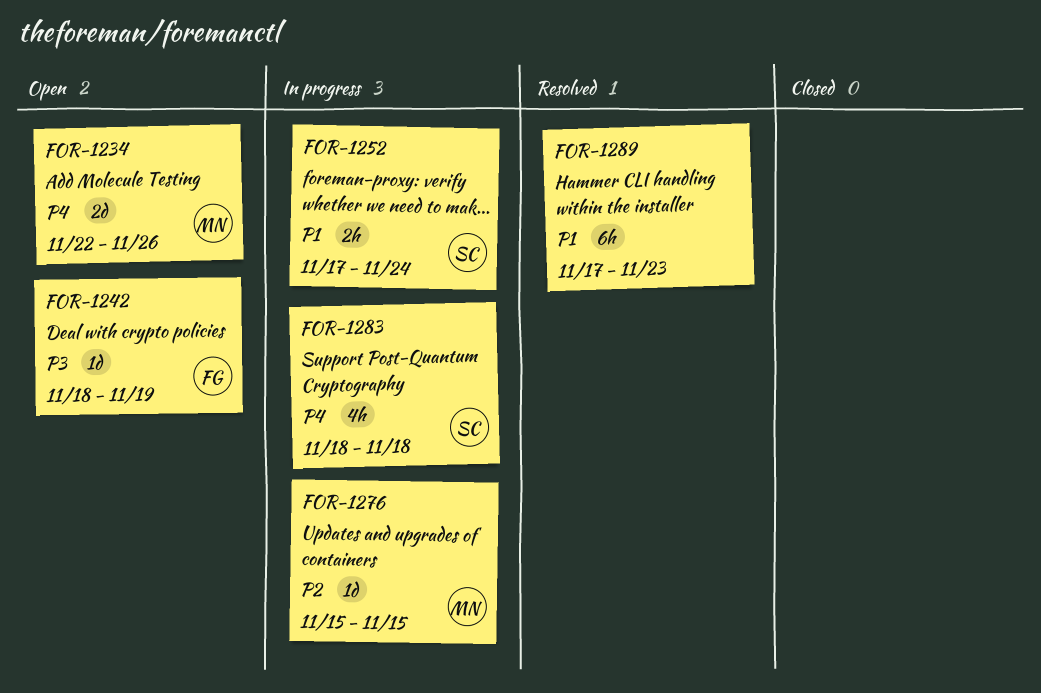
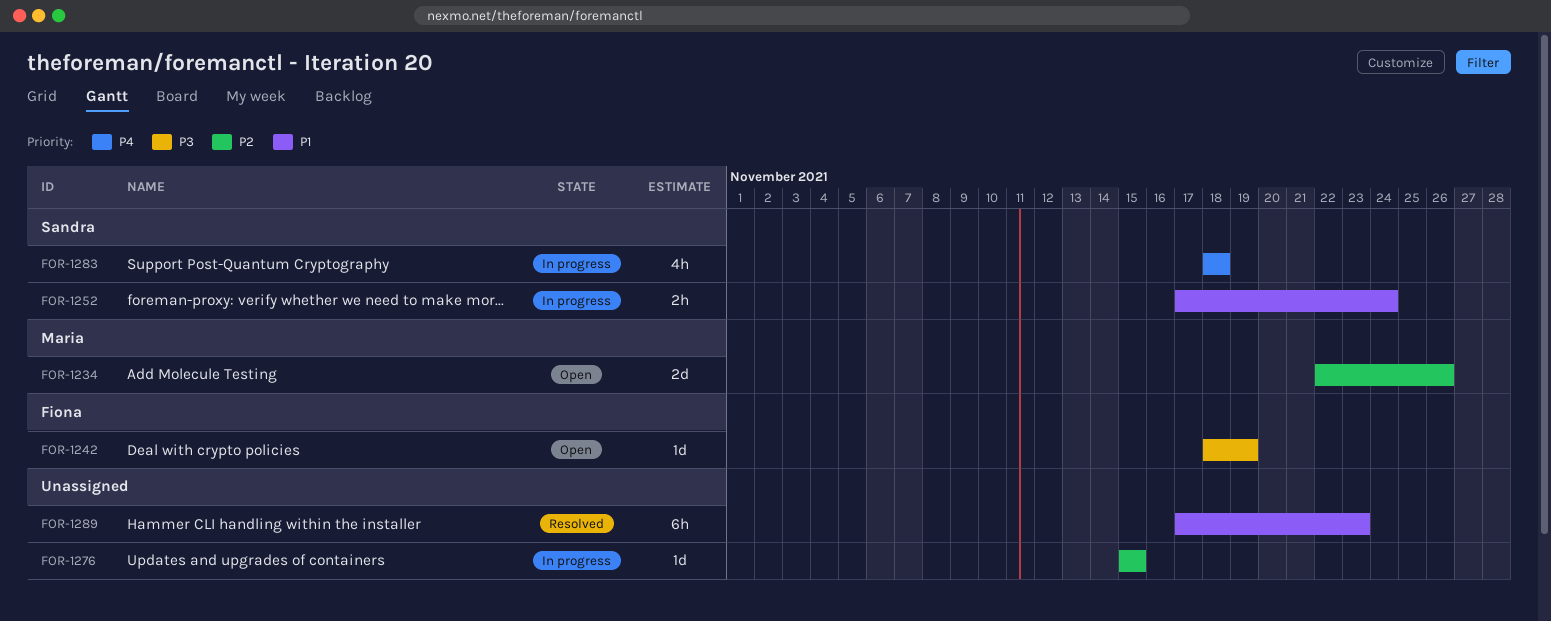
FOR-1234, priority: P4 -> P2
FOR-1276, owner: Maria -> none

